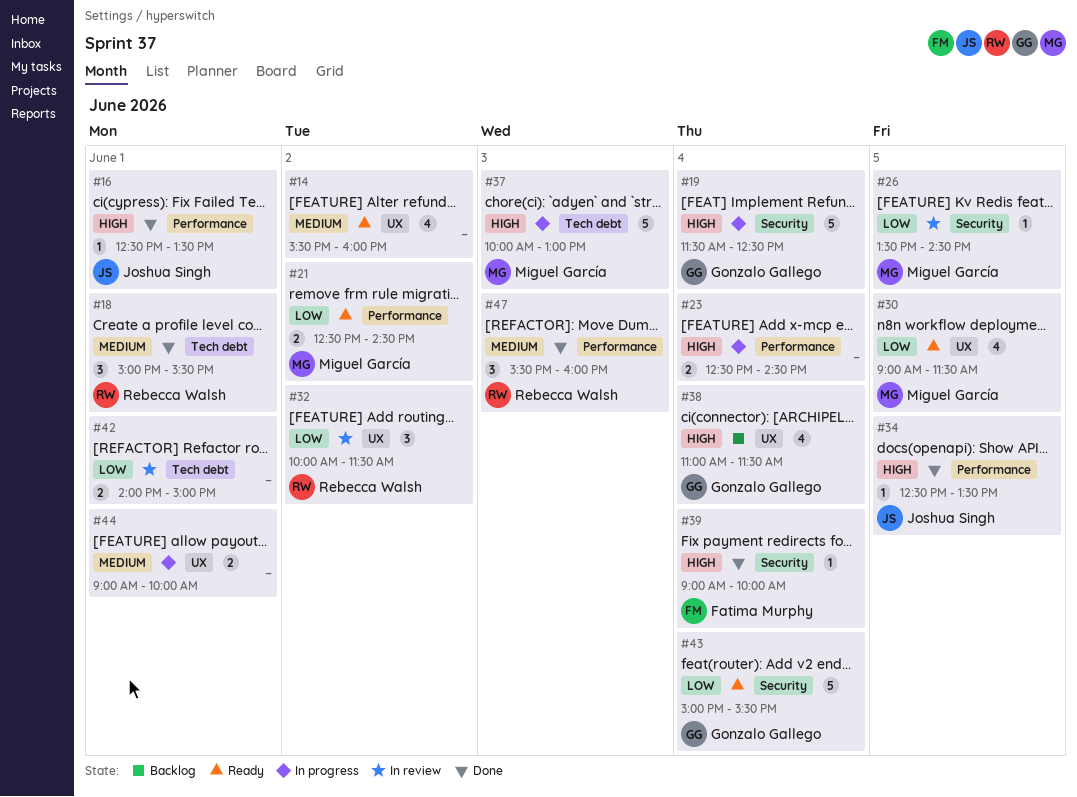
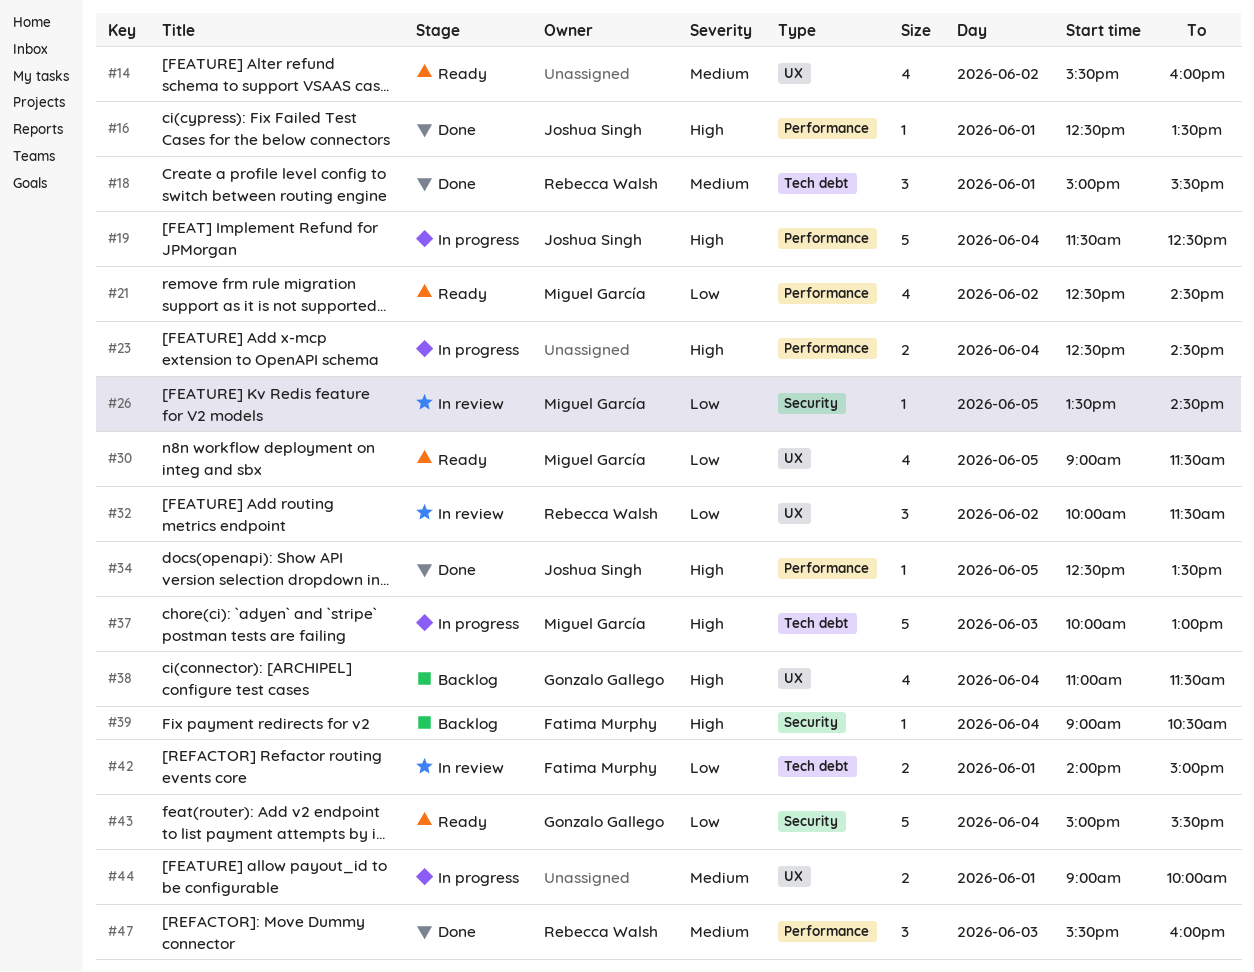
#19, owner: Gonzalo Gallego -> Joshua Singh
#19, label: Security -> Performance
#21, estimate: 2 -> 4
#39, status: Done -> Backlog
#39, ends: 10:00 -> 10:30
#42, owner: none -> Fatima Murphy

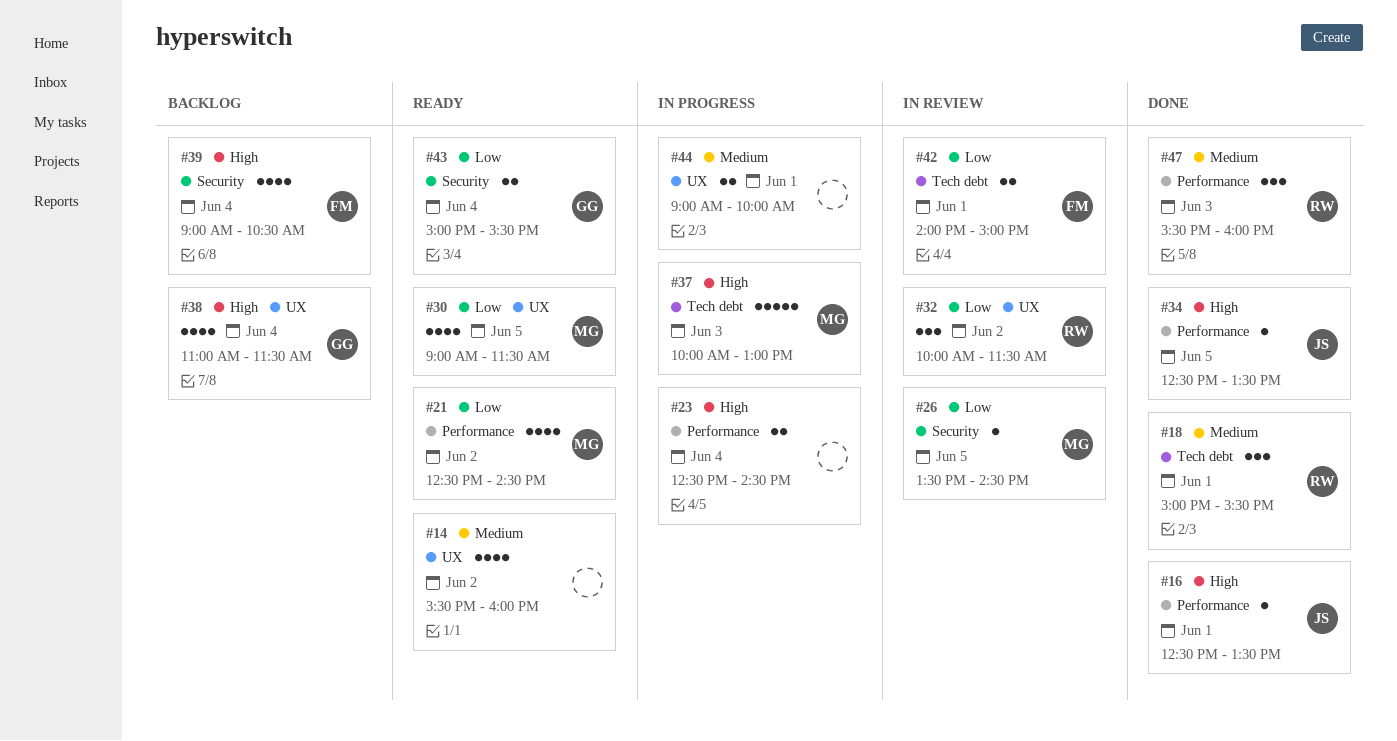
#19: present -> none
#39, estimate: 1 -> 4
#43, estimate: 5 -> 2

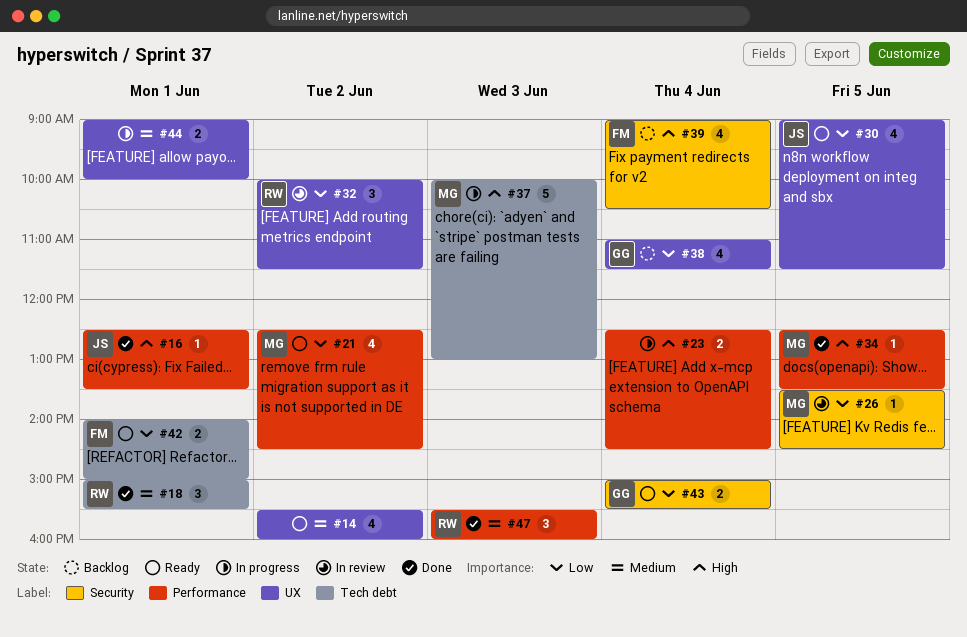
#30, owner: MG -> JS
#34, owner: JS -> MG
#38, priority: High -> Low
#42, status: In review -> Ready

